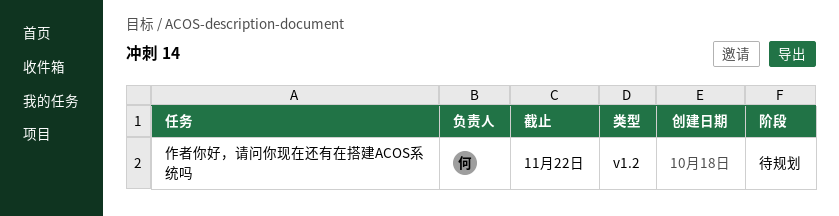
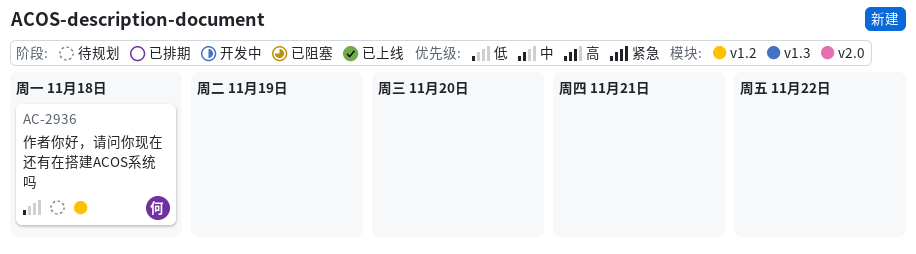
作者你好，请问你现在还有在搭建ACOS系统吗, due: Nov 22 -> Nov 18

